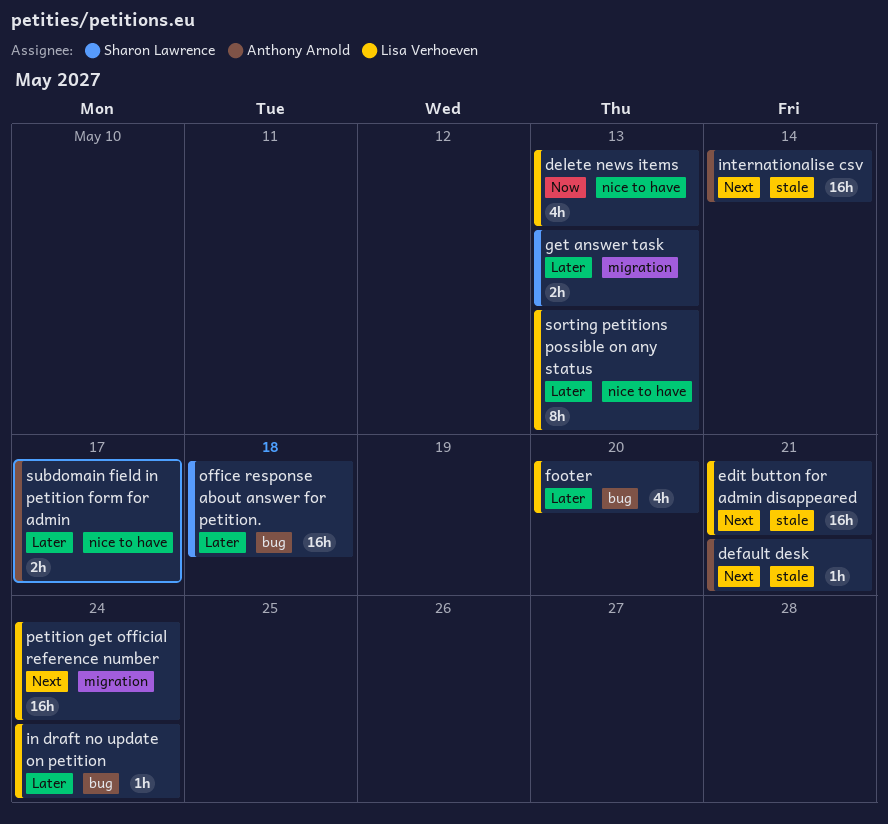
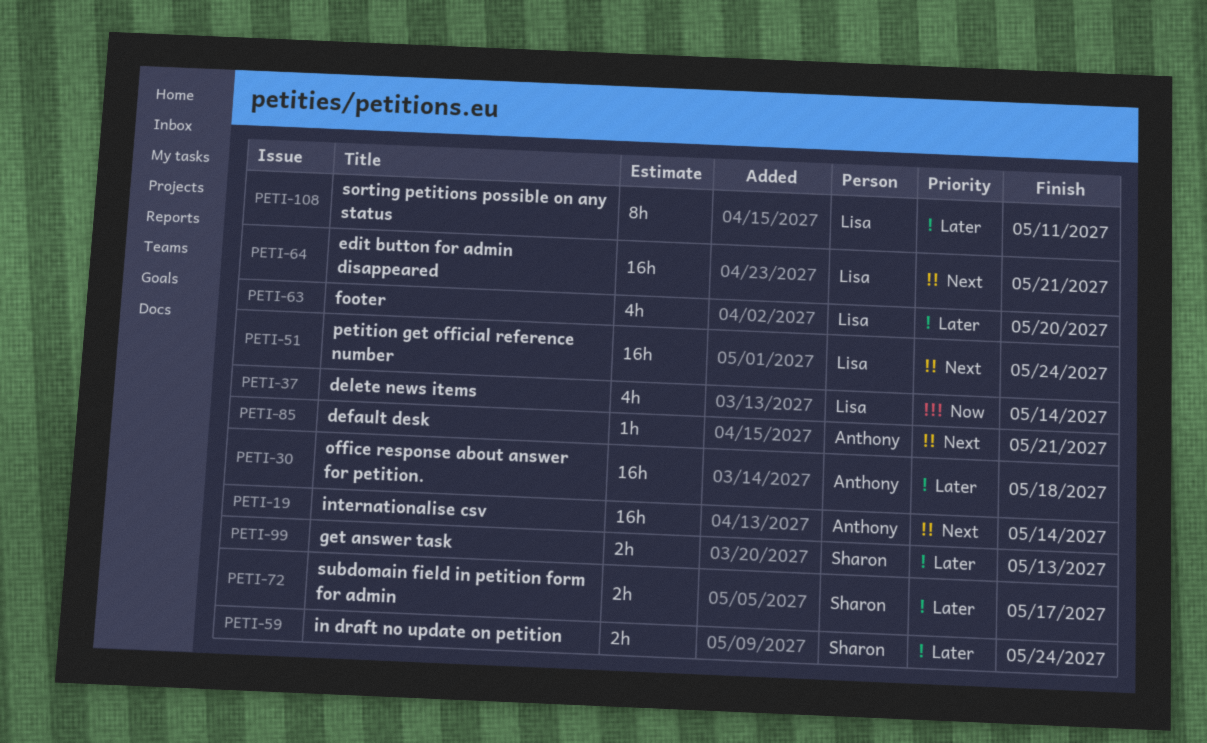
delete news items, due: May 13 -> May 14
in draft no update on petition, owner: Lisa Verhoeven -> Sharon Lawrence
in draft no update on petition, estimate: 1h -> 2h
office response about answer for petition., owner: Sharon Lawrence -> Anthony Arnold
sorting petitions possible on any status, due: May 13 -> May 11
subdomain field in petition form for admin, owner: Anthony Arnold -> Sharon Lawrence

